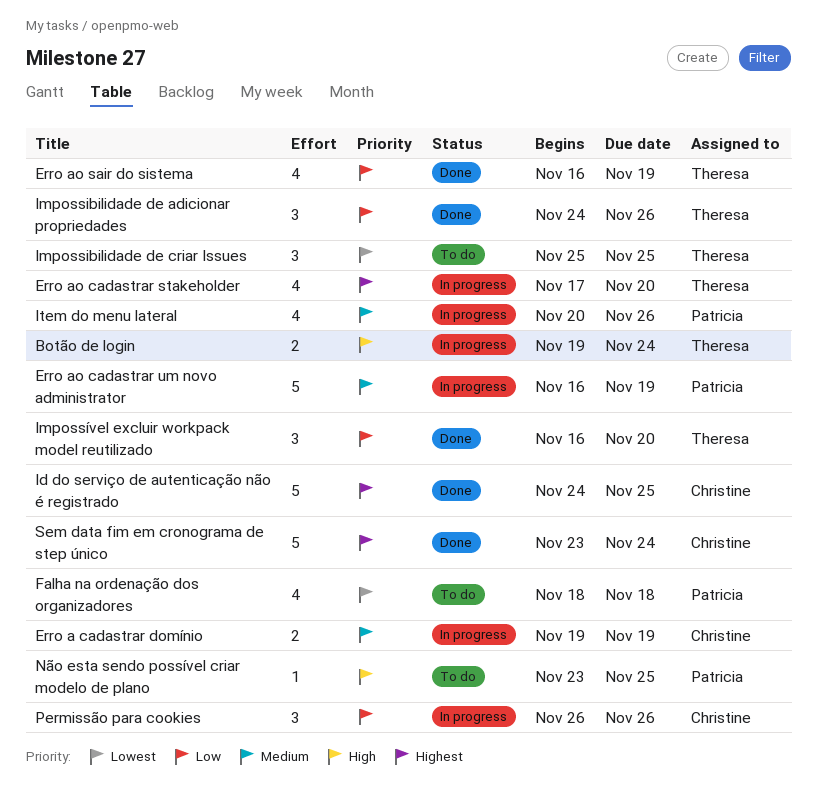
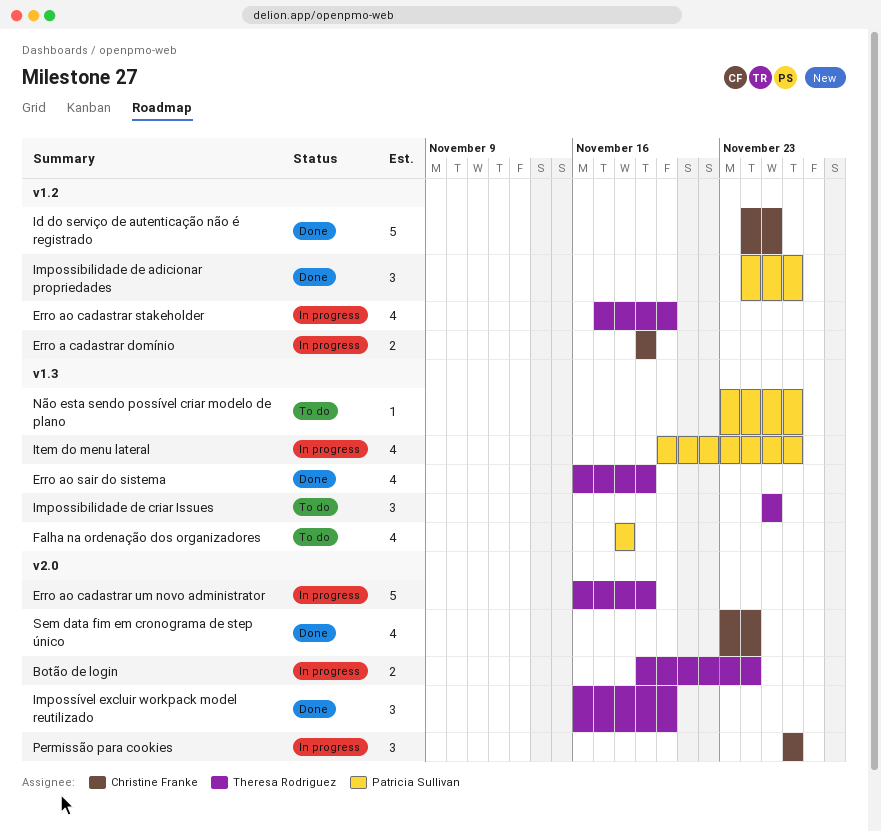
Erro ao cadastrar um novo administrator, owner: Patricia Sullivan -> Theresa Rodriguez
Impossibilidade de adicionar propriedades, owner: Theresa Rodriguez -> Patricia Sullivan
Não esta sendo possível criar modelo de plano, due: Nov 25 -> Nov 26
Sem data fim em cronograma de step único, estimate: 5 -> 4

